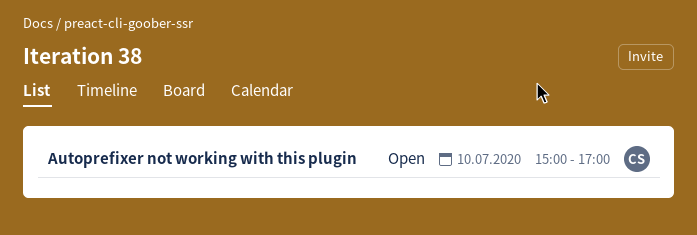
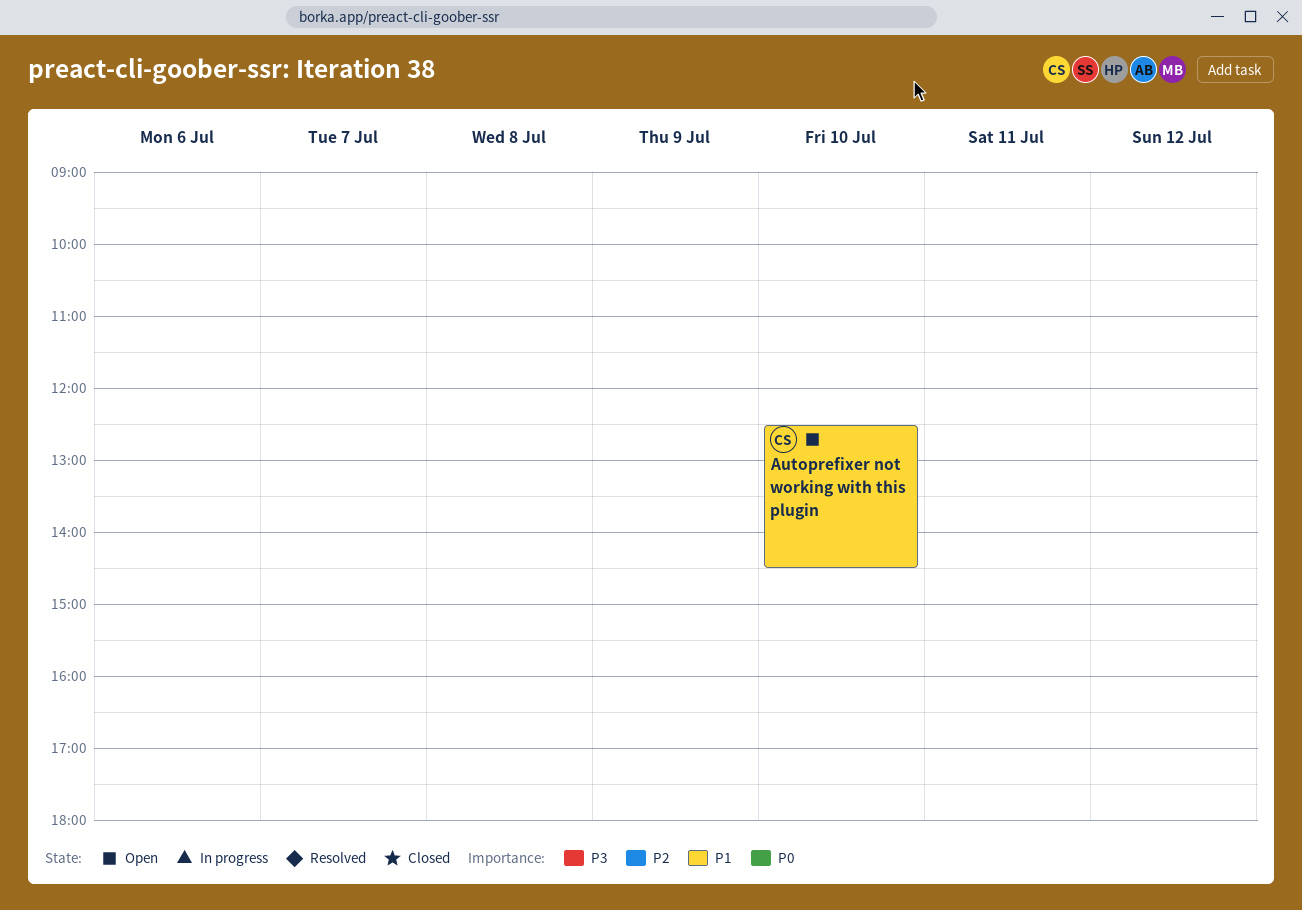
Autoprefixer not working with this plugin, begins: 15:00 -> 12:30
Autoprefixer not working with this plugin, ends: 17:00 -> 14:30

